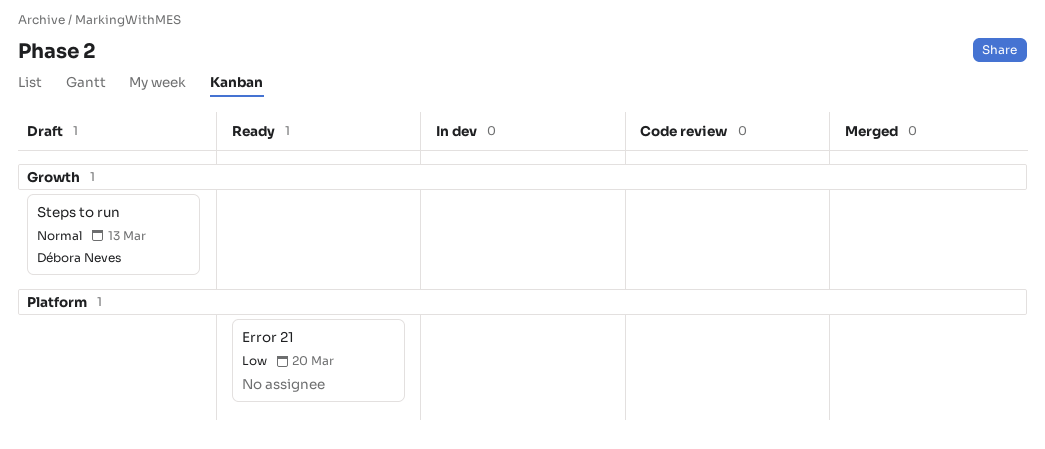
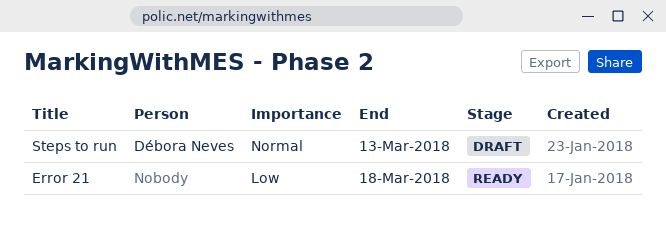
Error 21, due: Mar 20 -> Mar 18

